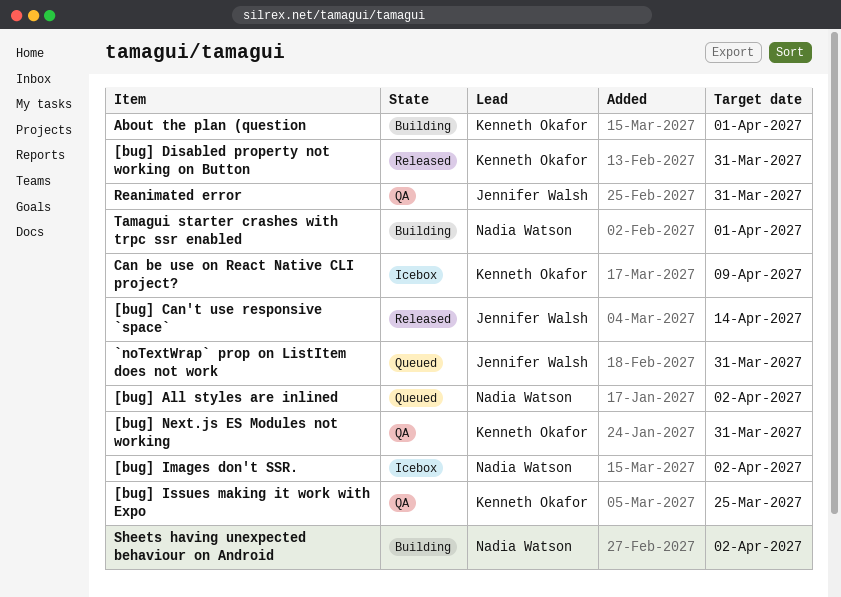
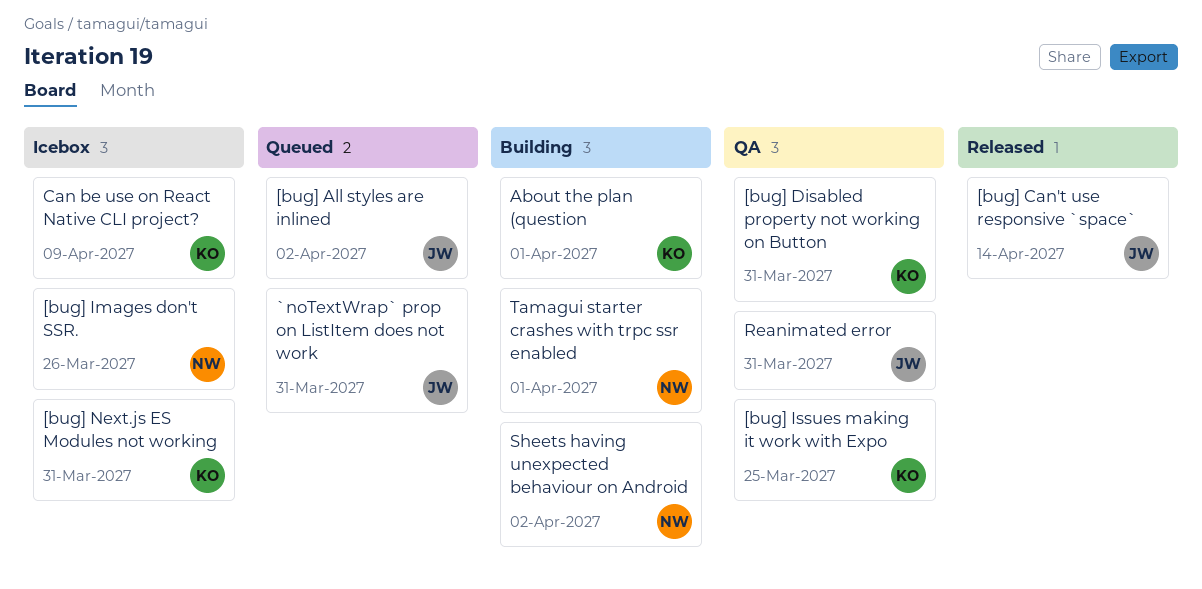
[bug] All styles are inlined, owner: Nadia Watson -> Jennifer Walsh
[bug] Disabled property not working on Button, status: Released -> QA
[bug] Images don't SSR., due: Apr 2 -> Mar 26
[bug] Next.js ES Modules not working, status: QA -> Icebox

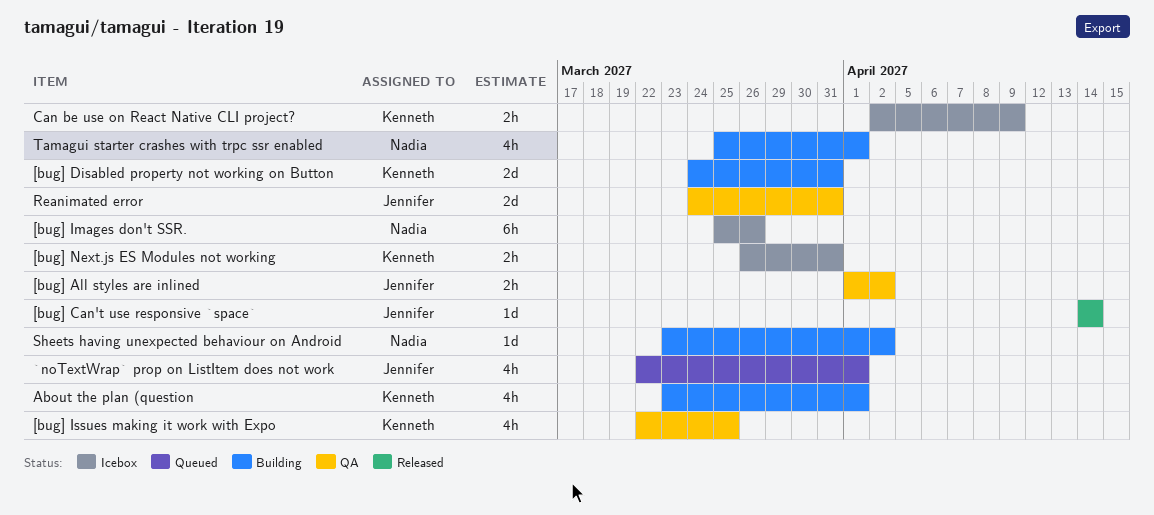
[bug] All styles are inlined, status: Queued -> QA
[bug] Disabled property not working on Button, status: QA -> Building
`noTextWrap` prop on ListItem does not work, due: Mar 31 -> Apr 1

